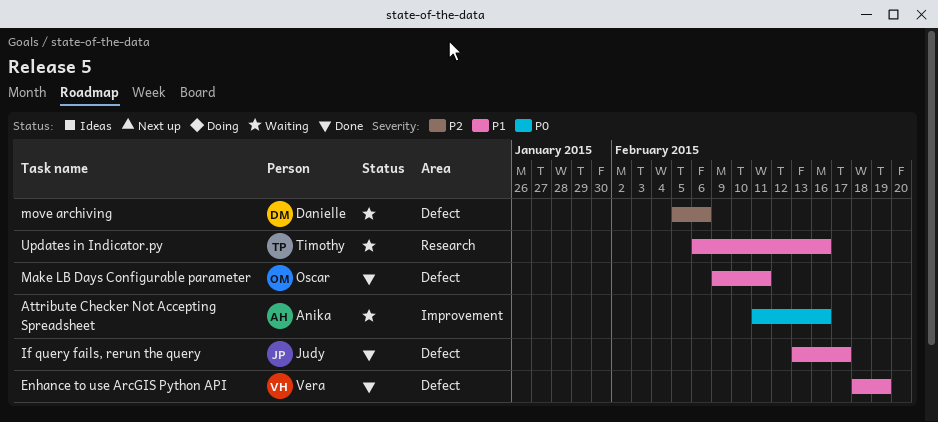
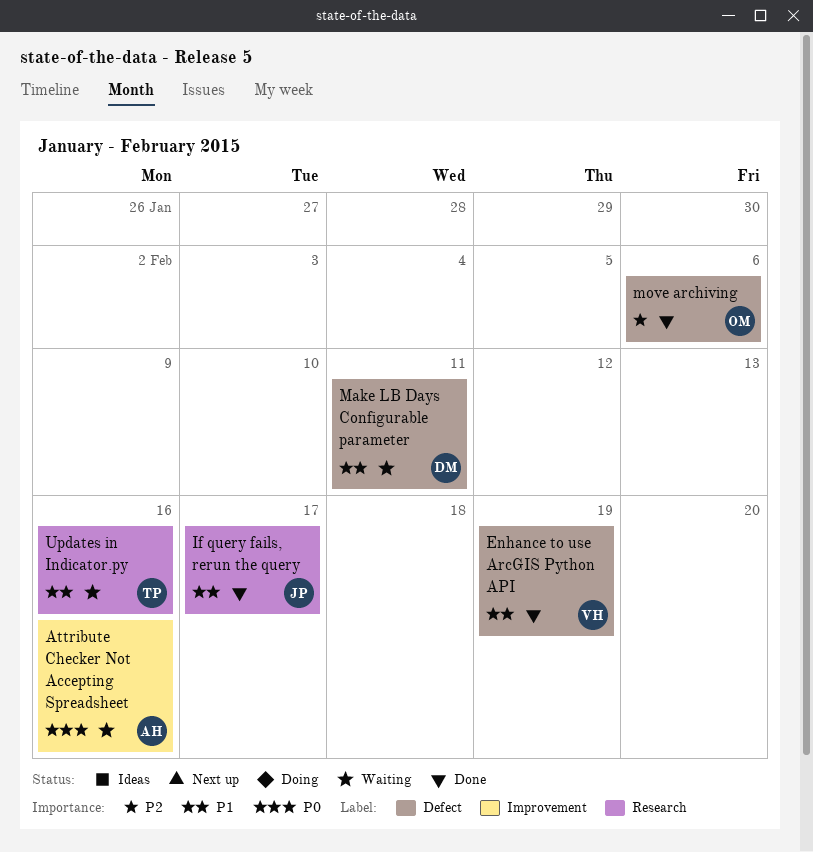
If query fails, rerun the query, label: Defect -> Research
Make LB Days Configurable parameter, status: Done -> Waiting
Make LB Days Configurable parameter, owner: Oscar -> Danielle
move archiving, status: Waiting -> Done
move archiving, owner: Danielle -> Oscar

